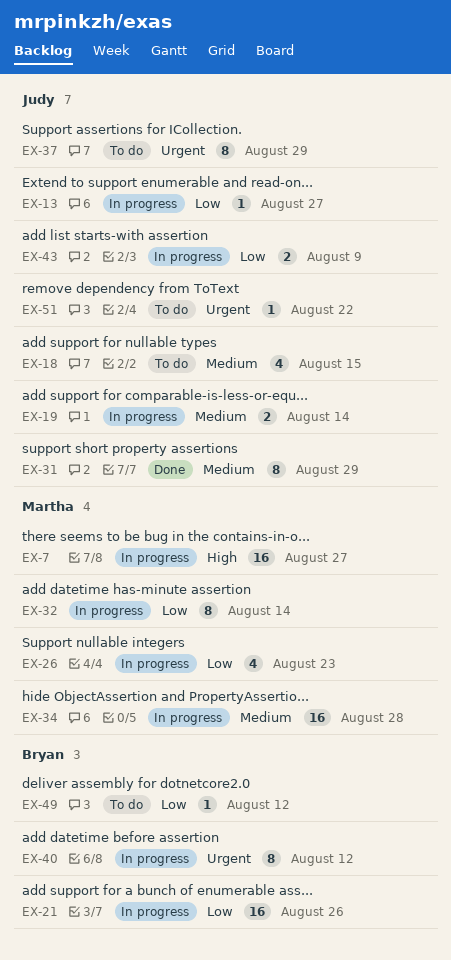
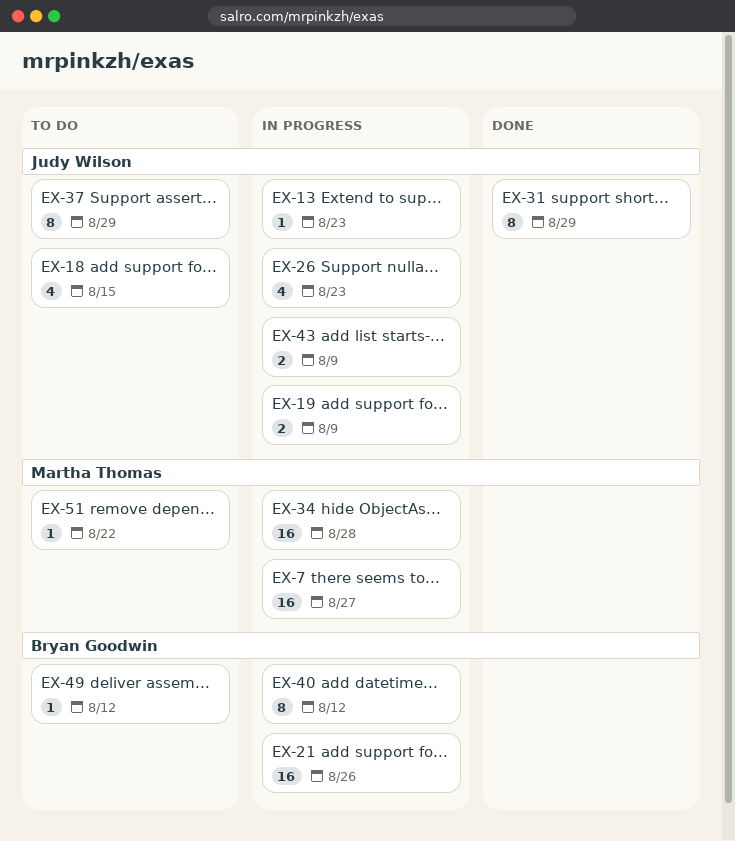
EX-13, due: Aug 27 -> Aug 23
EX-19, due: Aug 14 -> Aug 9
EX-26, owner: Martha Thomas -> Judy Wilson
EX-32: present -> none
EX-51, owner: Judy Wilson -> Martha Thomas

